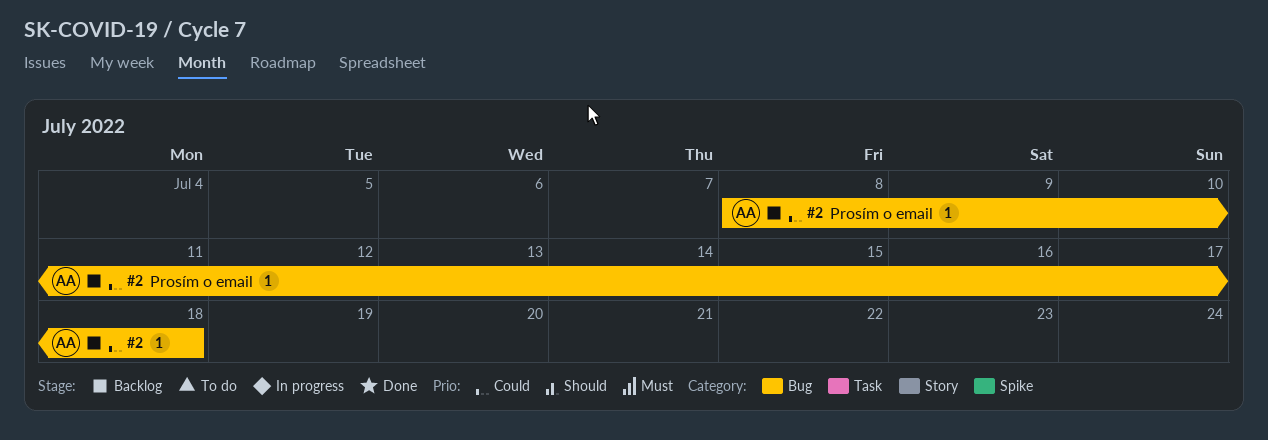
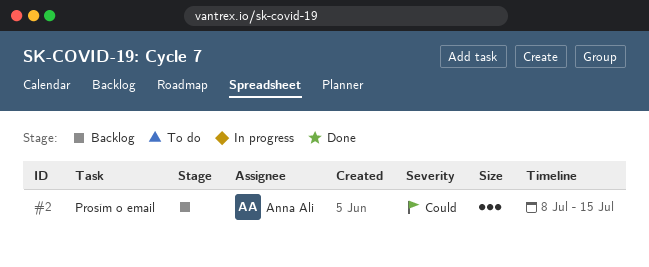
#2, estimate: 1 -> 3
#2, due: Jul 18 -> Jul 15

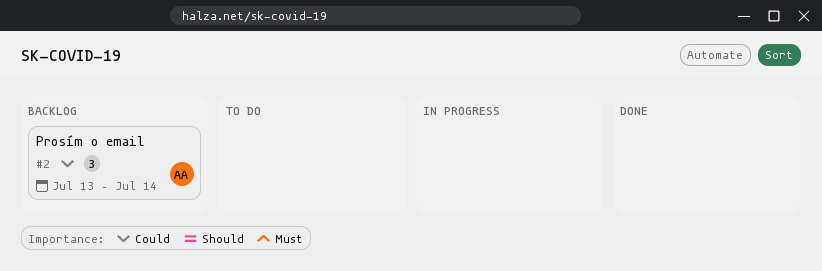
#2, start: Jul 8 -> Jul 13
#2, due: Jul 15 -> Jul 14

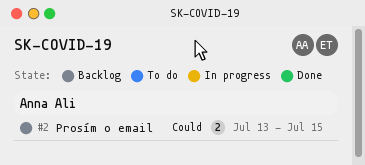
#2, estimate: 3 -> 2
#2, due: Jul 14 -> Jul 15

